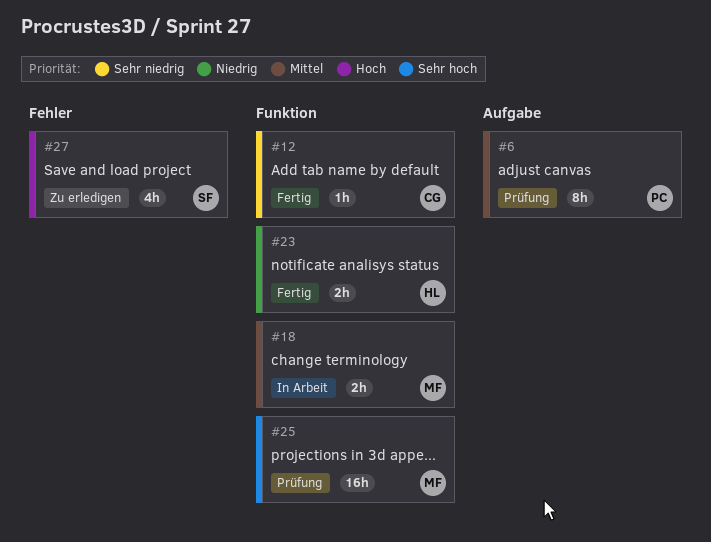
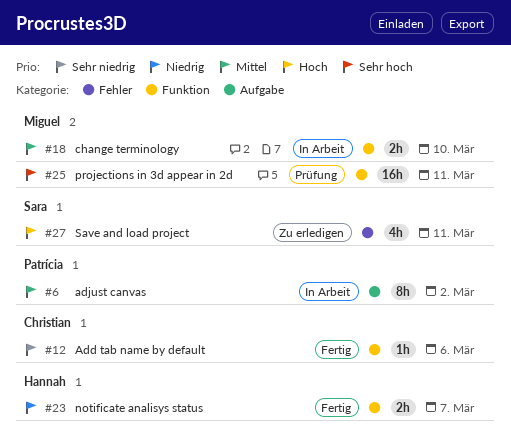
#6, status: Prüfung -> In Arbeit

